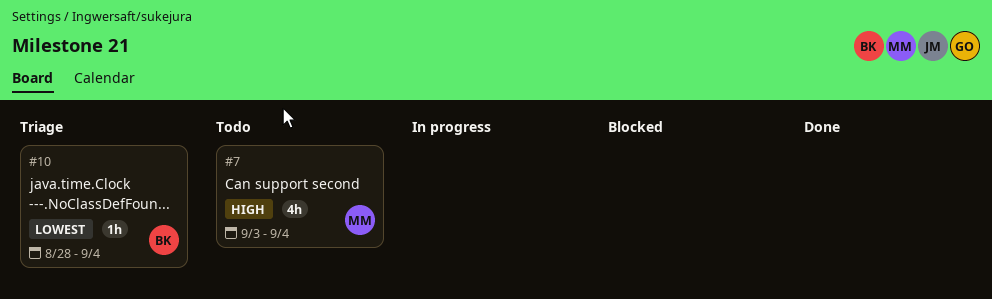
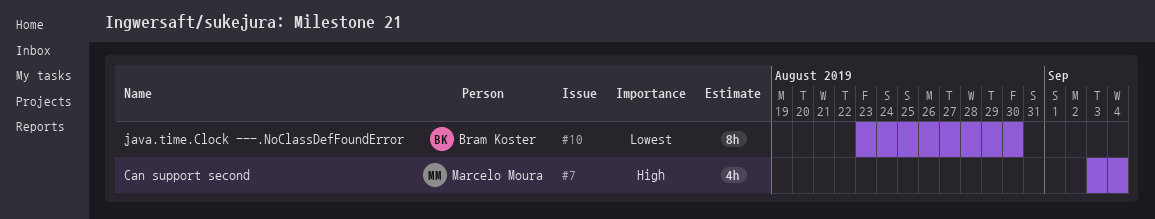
#10, estimate: 1h -> 8h
#10, start: Aug 28 -> Aug 23
#10, due: Sep 4 -> Aug 30

